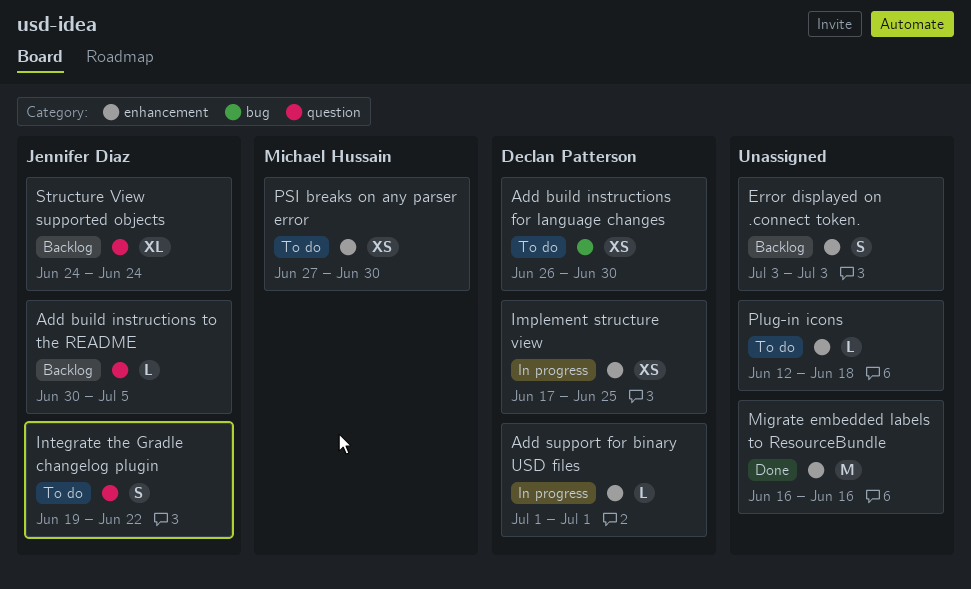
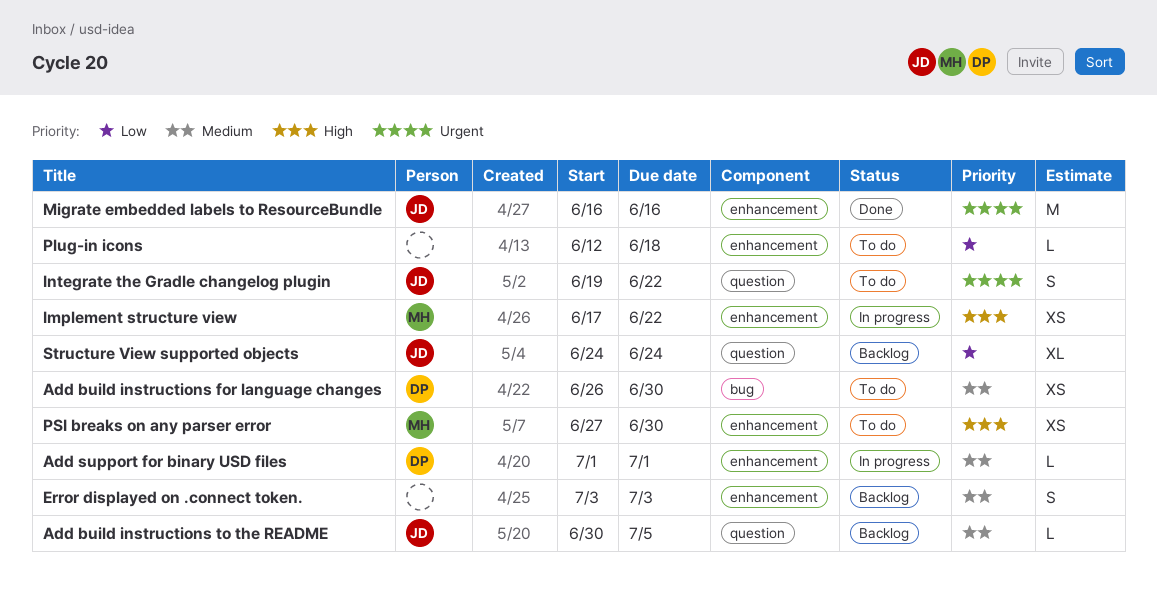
Implement structure view, owner: Declan Patterson -> Michael Hussain
Implement structure view, due: Jun 25 -> Jun 22
Migrate embedded labels to ResourceBundle, owner: none -> Jennifer Diaz

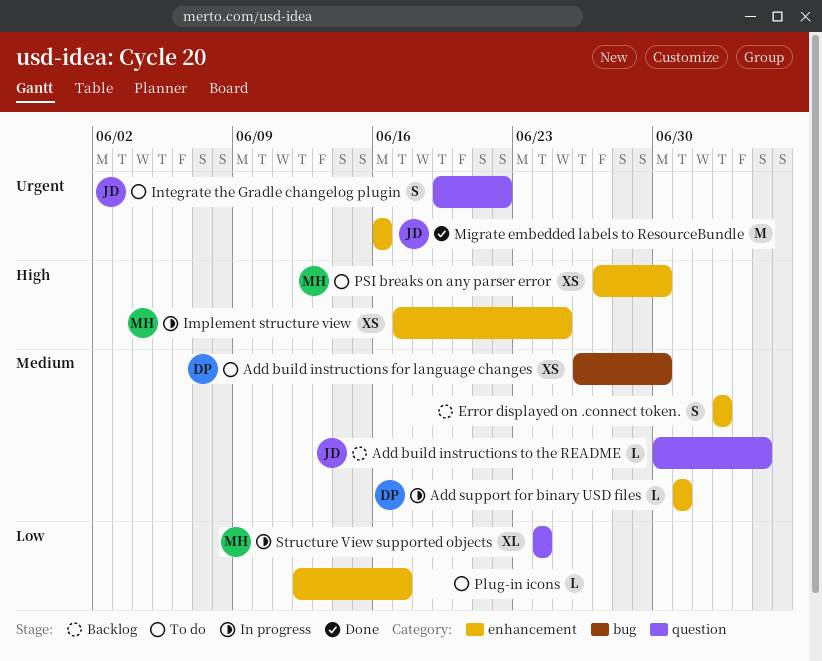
Implement structure view, due: Jun 22 -> Jun 25
Plug-in icons, due: Jun 18 -> Jun 17
Structure View supported objects, status: Backlog -> In progress
Structure View supported objects, owner: JD -> MH

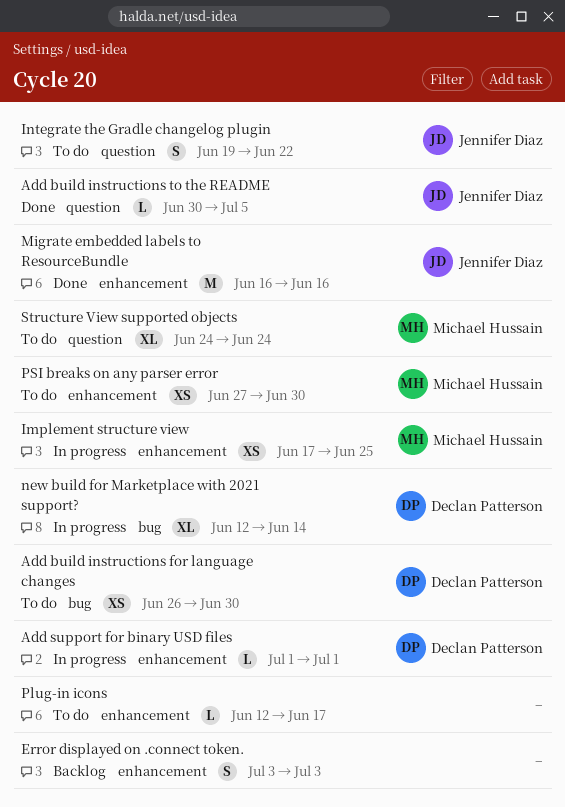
Add build instructions to the README, status: Backlog -> Done
new build for Marketplace with 2021 support?: none -> present
Structure View supported objects, status: In progress -> To do

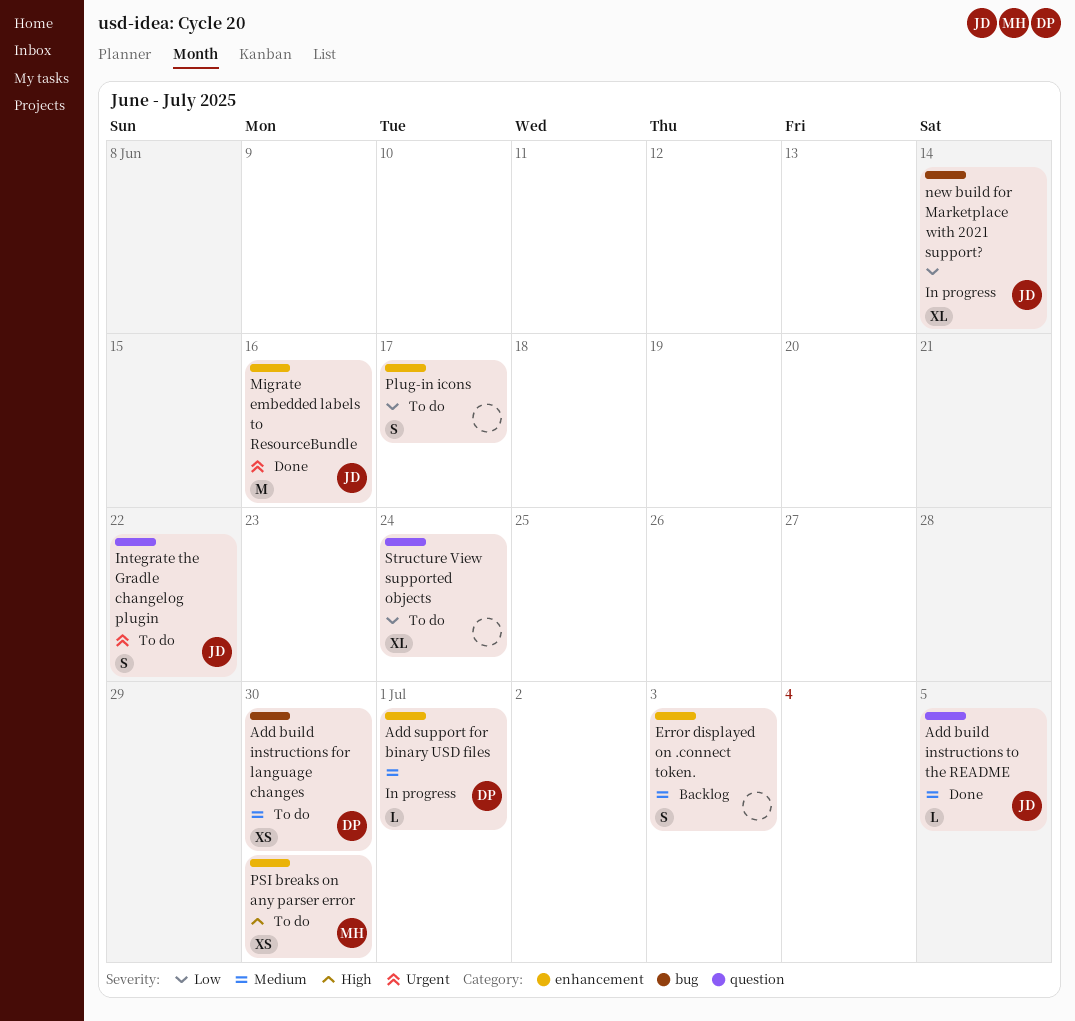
Implement structure view: present -> none
new build for Marketplace with 2021 support?, owner: Declan Patterson -> Jennifer Diaz
Plug-in icons, estimate: L -> S
Structure View supported objects, owner: Michael Hussain -> none

